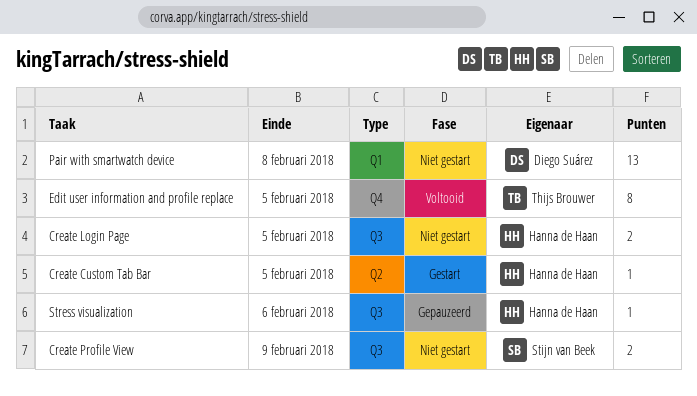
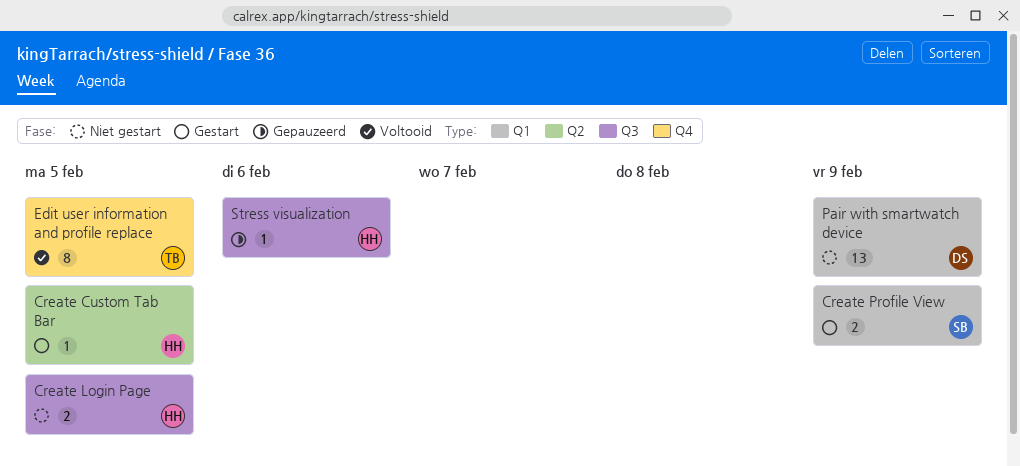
Create Profile View, status: Niet gestart -> Gestart
Create Profile View, label: Q3 -> Q1
Pair with smartwatch device, due: Feb 8 -> Feb 9

